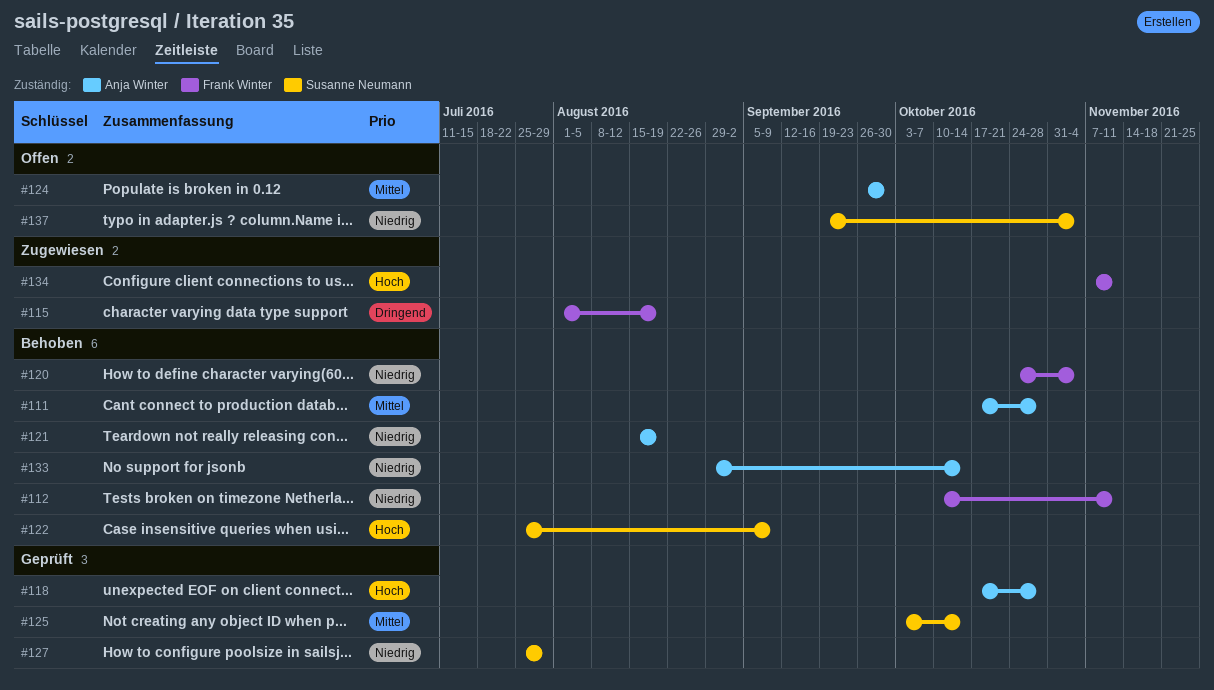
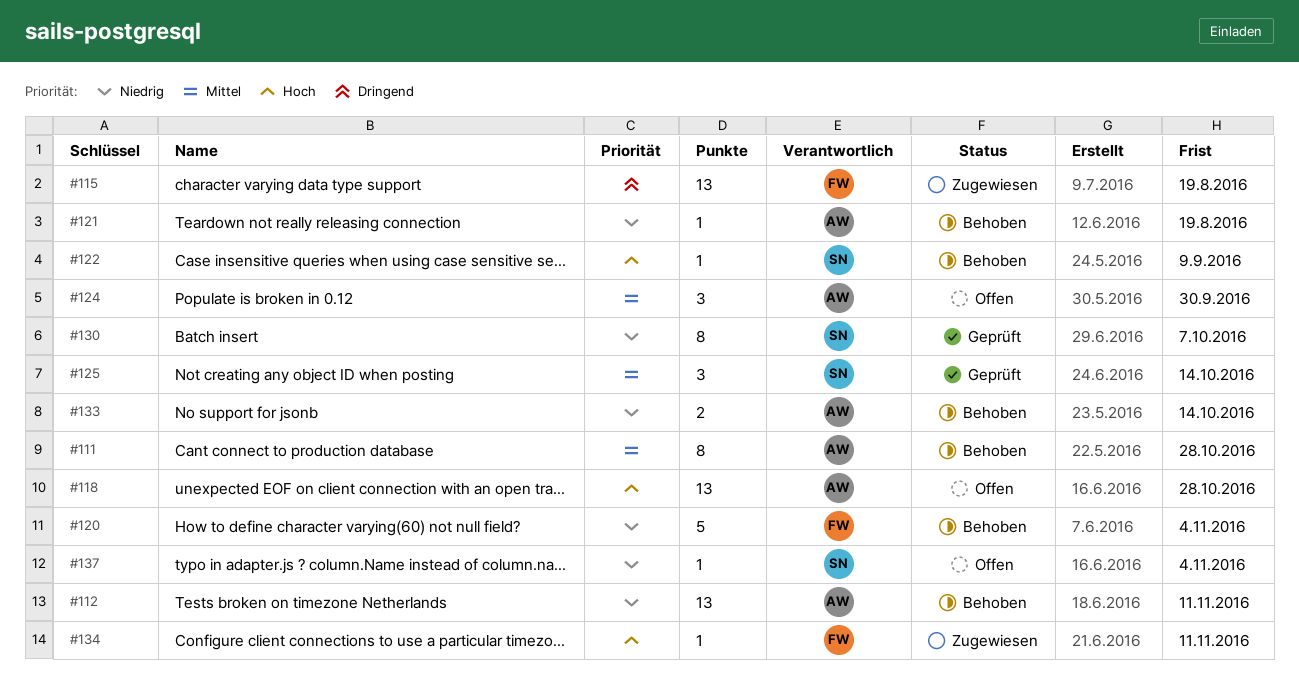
#112, owner: Frank Winter -> Anja Winter
#118, status: Geprüft -> Offen
#127: present -> none
#130: none -> present

